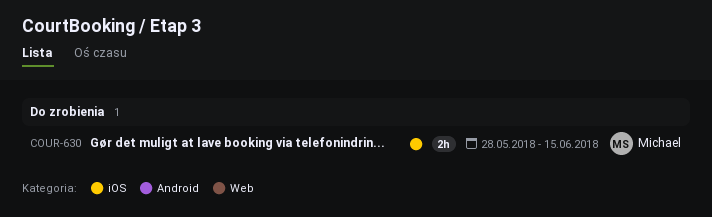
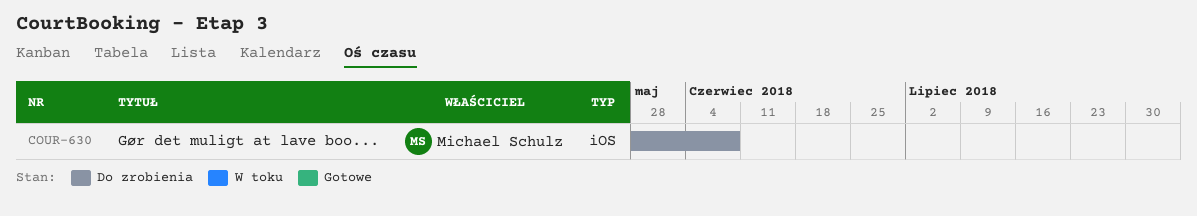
COUR-630, due: Jun 15 -> Jun 8

